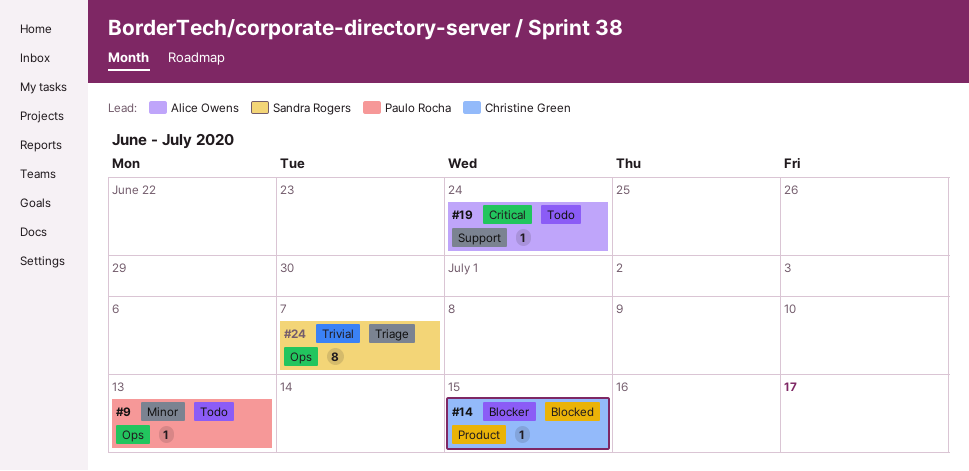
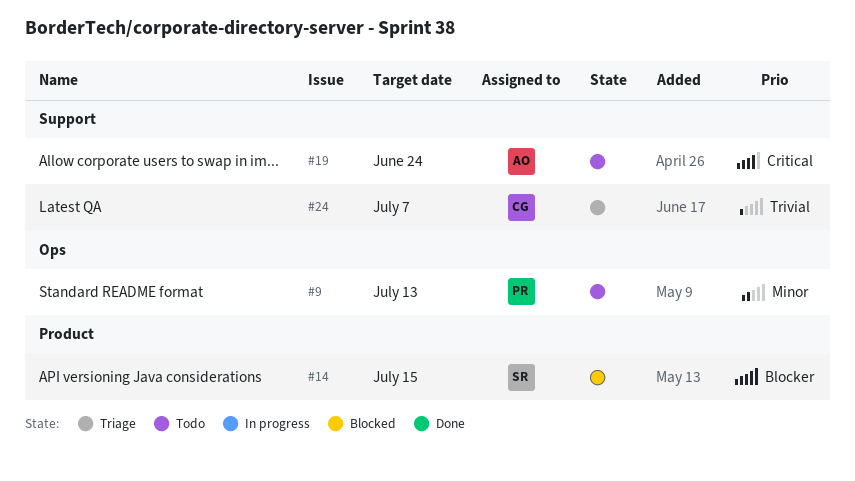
#14, owner: Christine Green -> Sandra Rogers
#24, owner: Sandra Rogers -> Christine Green
#24, label: Ops -> Support

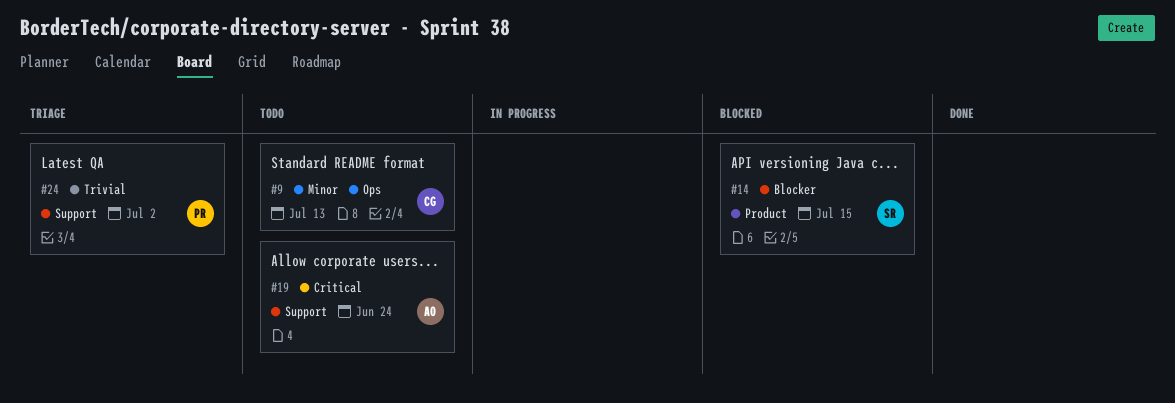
#9, owner: PR -> CG
#24, owner: CG -> PR
#24, due: Jul 7 -> Jul 2

